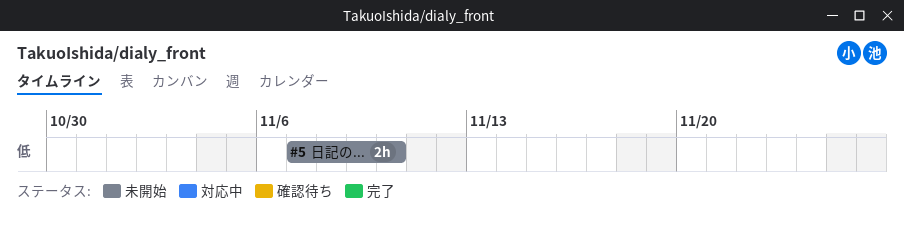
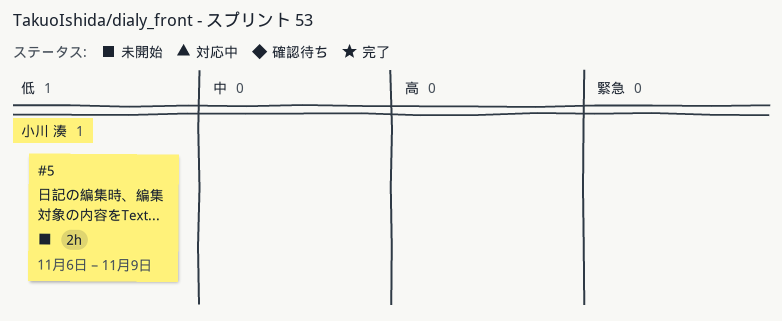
#5, start: Nov 7 -> Nov 6
#5, due: Nov 10 -> Nov 9

